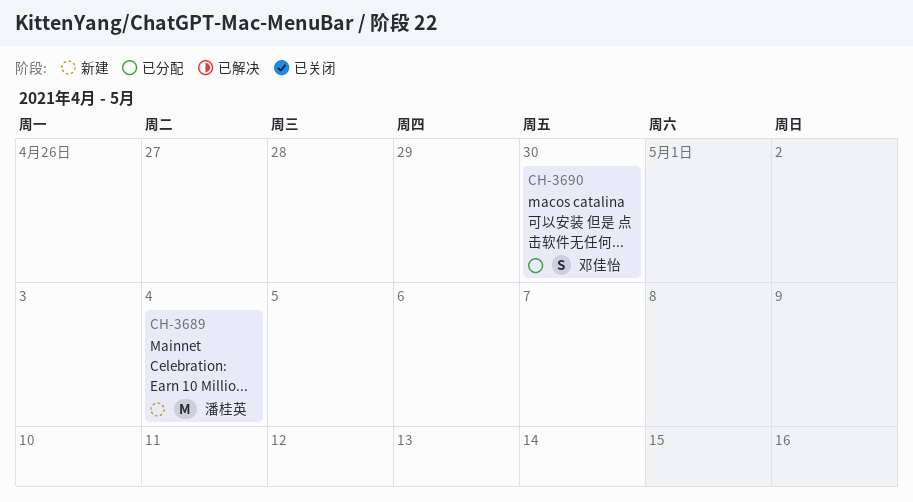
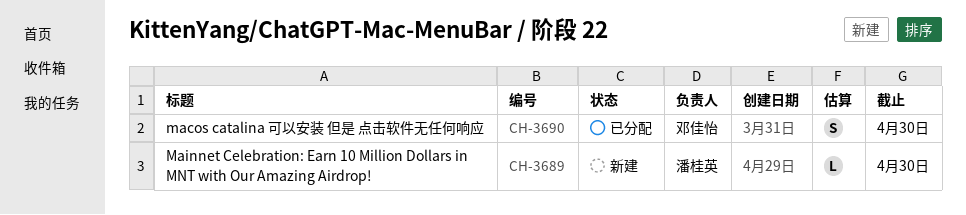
CH-3689, estimate: M -> L
CH-3689, due: May 4 -> Apr 30

